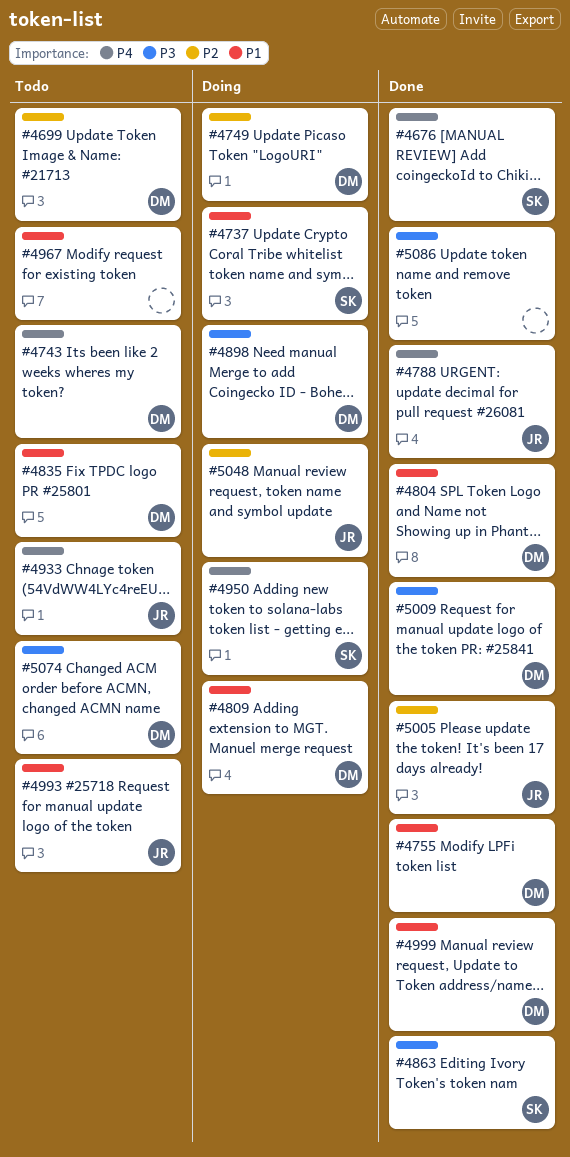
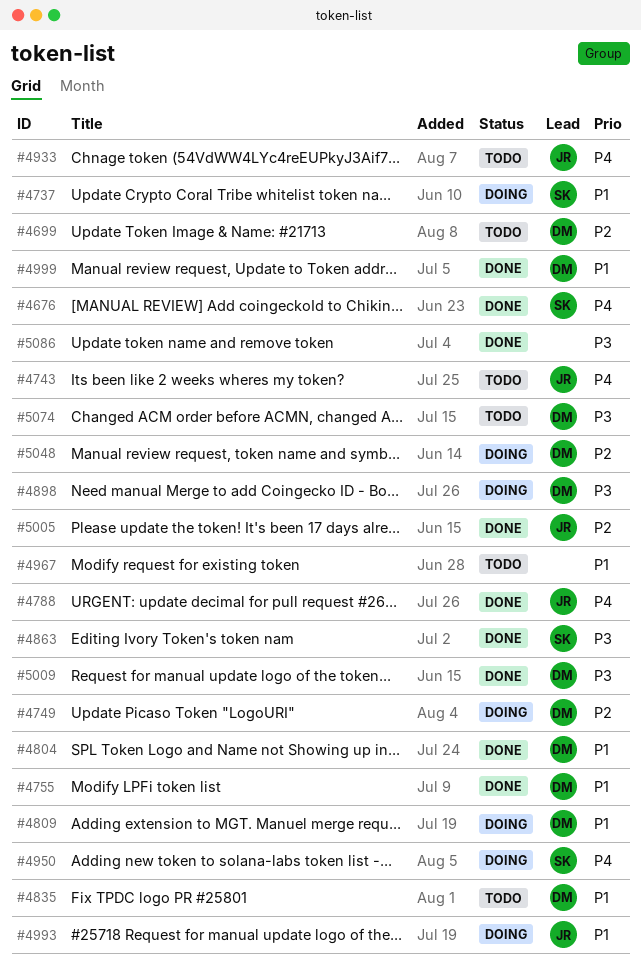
#4743, owner: DM -> JR
#4993, status: Todo -> Doing
#5048, owner: JR -> DM

